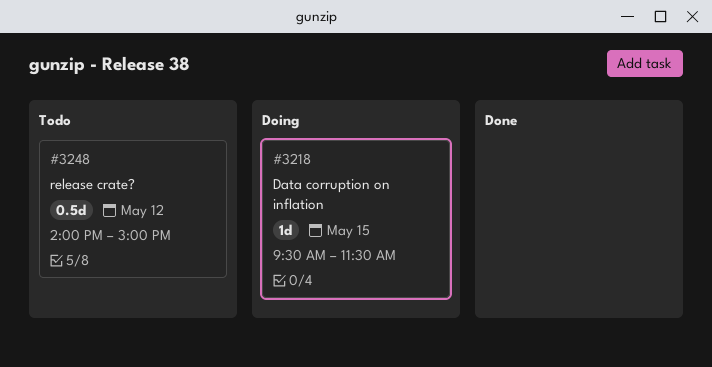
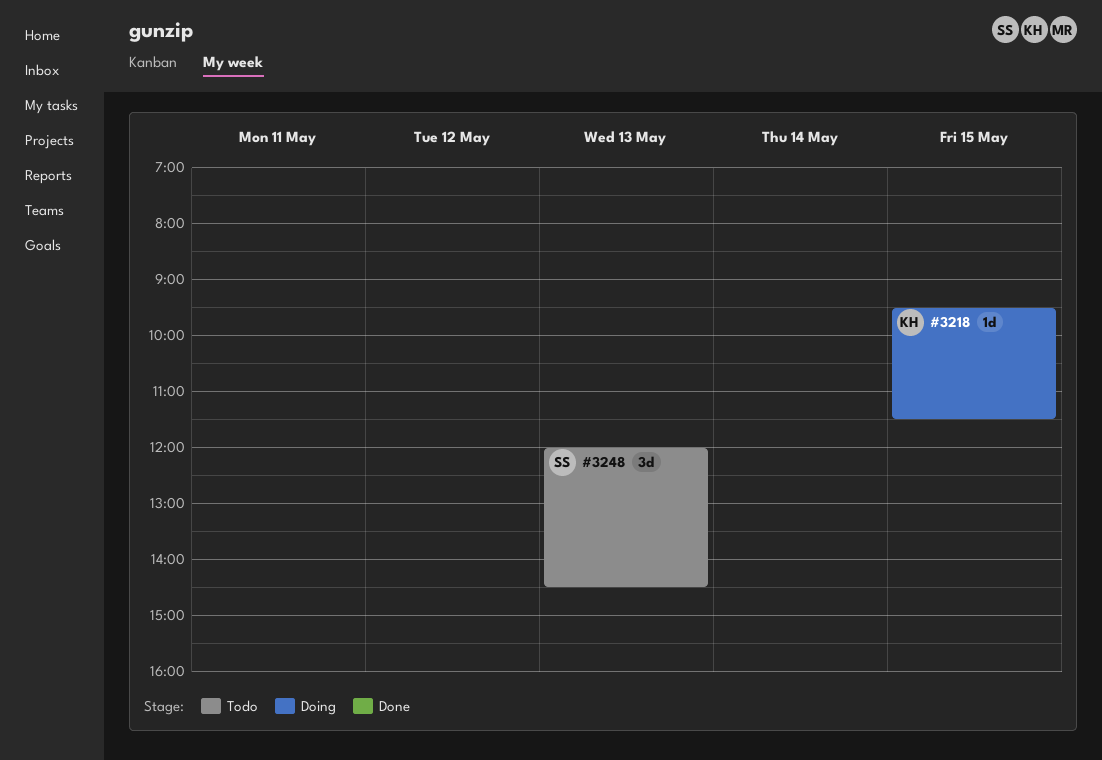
#3248, estimate: 0.5d -> 3d
#3248, day: May 12 -> May 13
#3248, begins: 14:00 -> 12:00
#3248, ends: 15:00 -> 14:30

